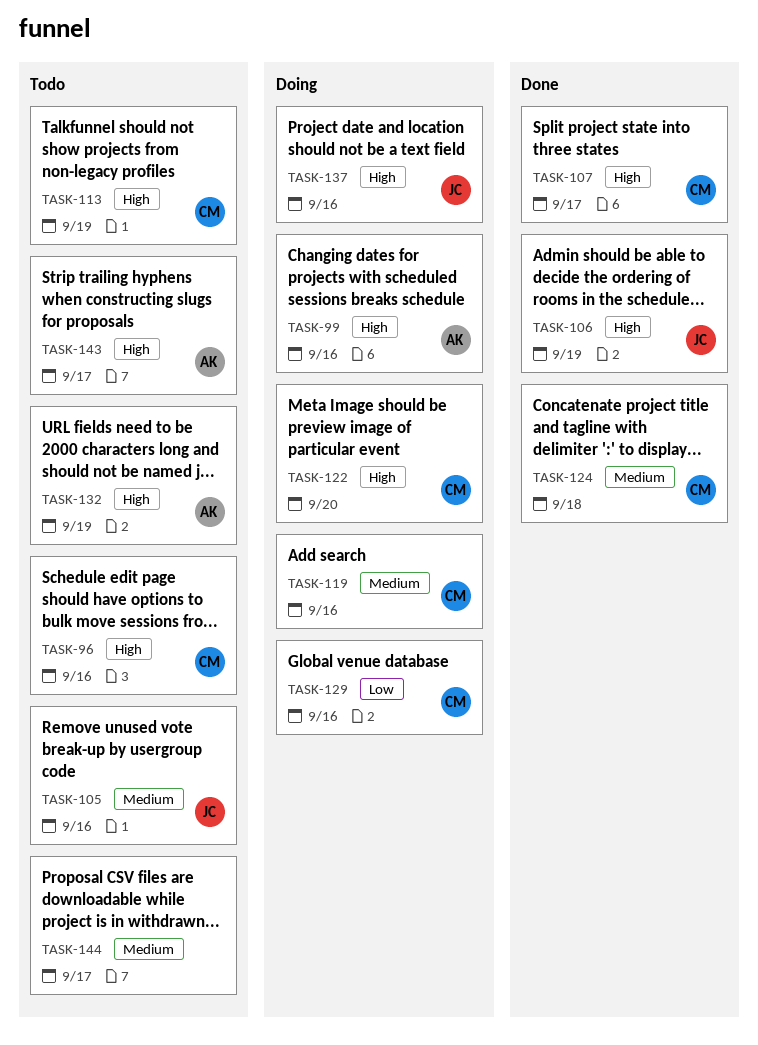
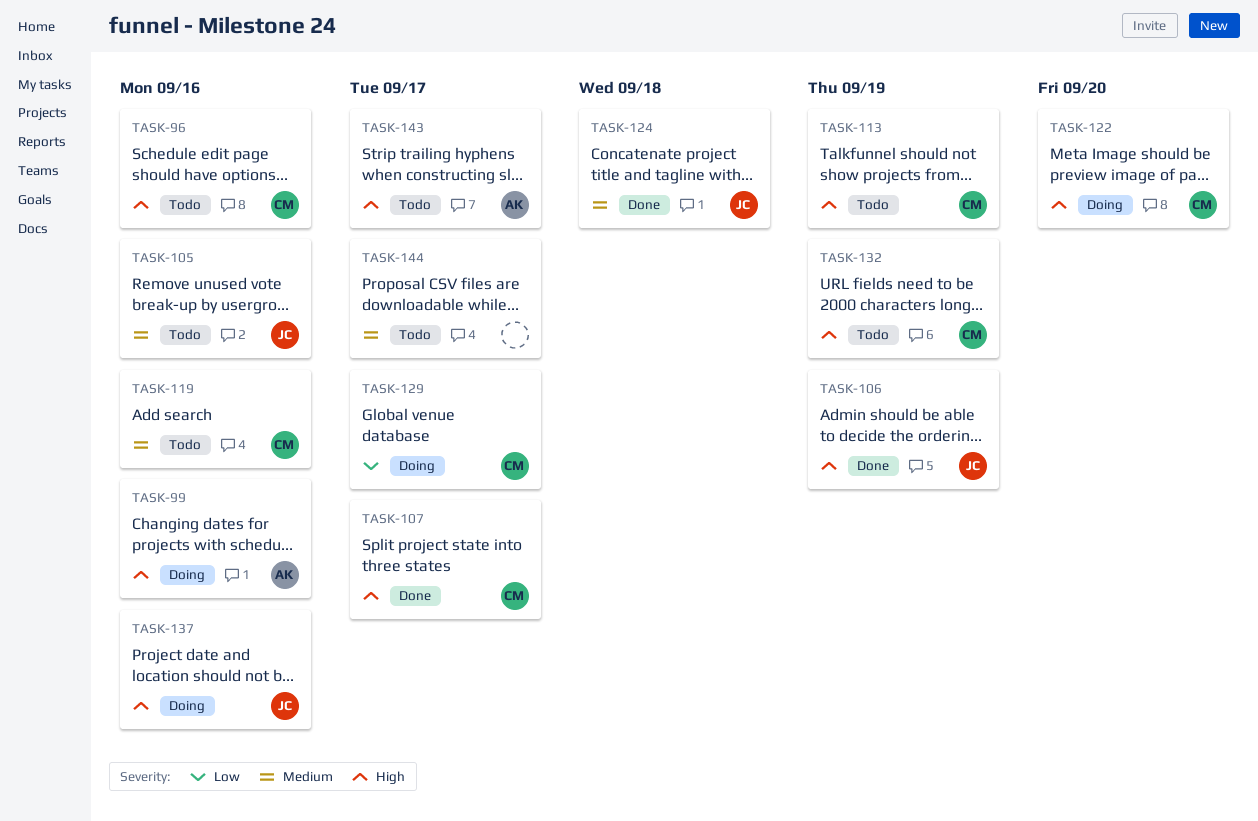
TASK-119, status: Doing -> Todo
TASK-124, owner: CM -> JC
TASK-129, due: Sep 16 -> Sep 17
TASK-132, owner: AK -> CM

